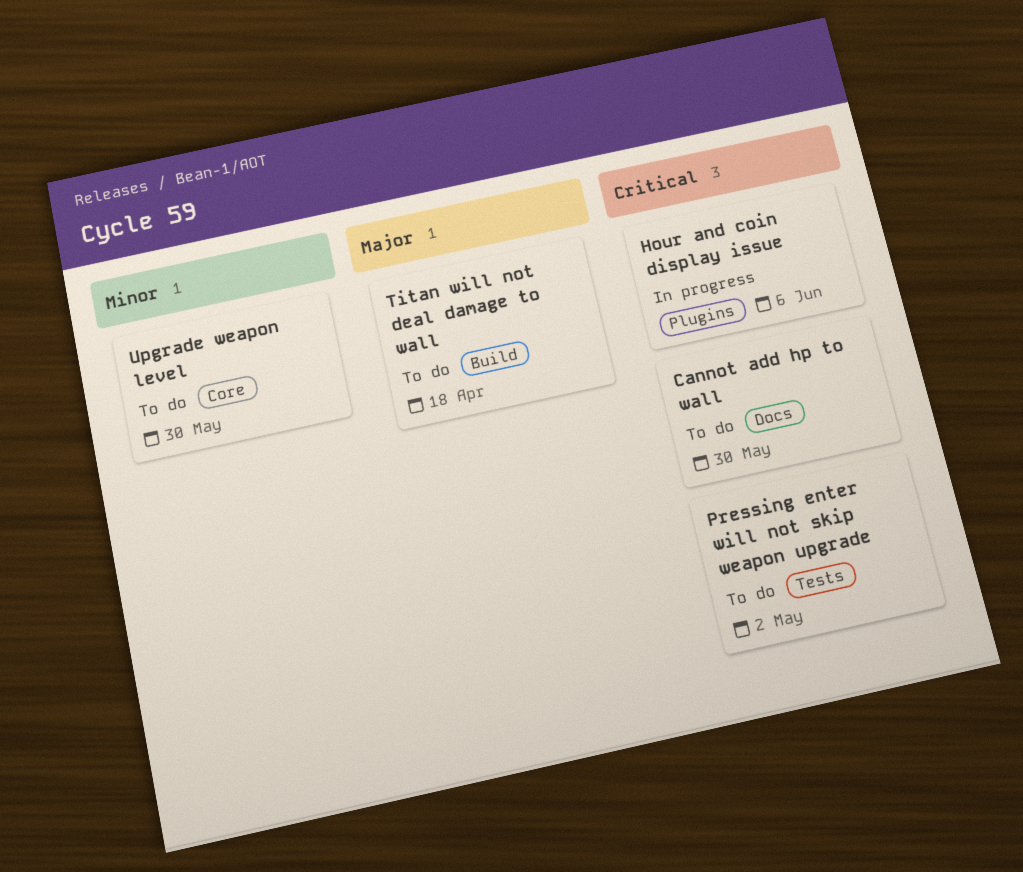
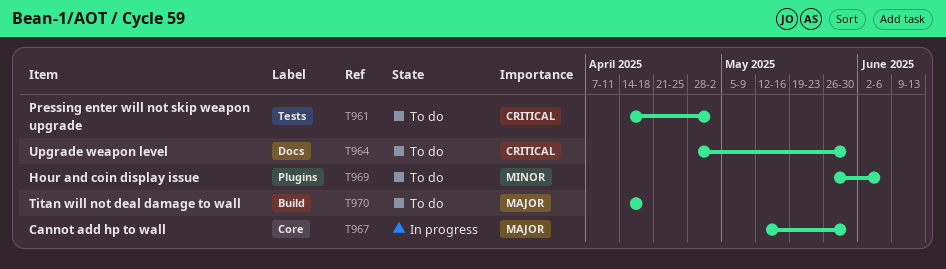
Cannot add hp to wall, status: To do -> In progress
Cannot add hp to wall, priority: Critical -> Major
Cannot add hp to wall, label: Docs -> Core
Hour and coin display issue, status: In progress -> To do
Hour and coin display issue, priority: Critical -> Minor
Upgrade weapon level, priority: Minor -> Critical
Upgrade weapon level, label: Core -> Docs

